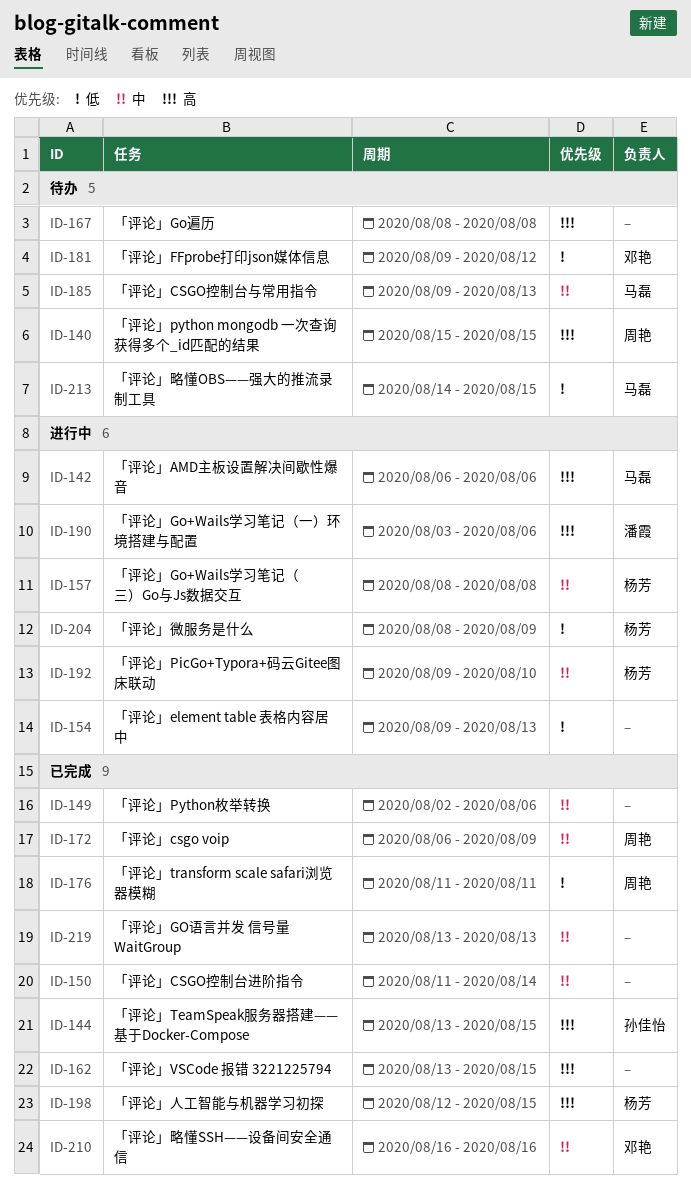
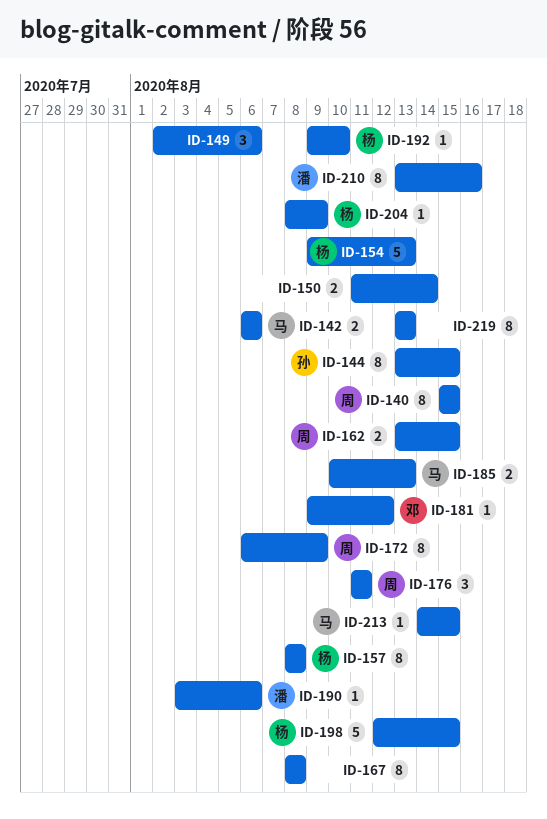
ID-154, owner: none -> 杨芳
ID-162, owner: none -> 周艳
ID-185, start: Aug 9 -> Aug 10
ID-210, owner: 邓艳 -> 潘霞
ID-210, start: Aug 16 -> Aug 13

